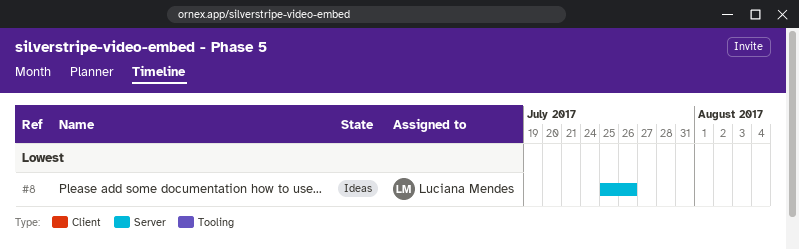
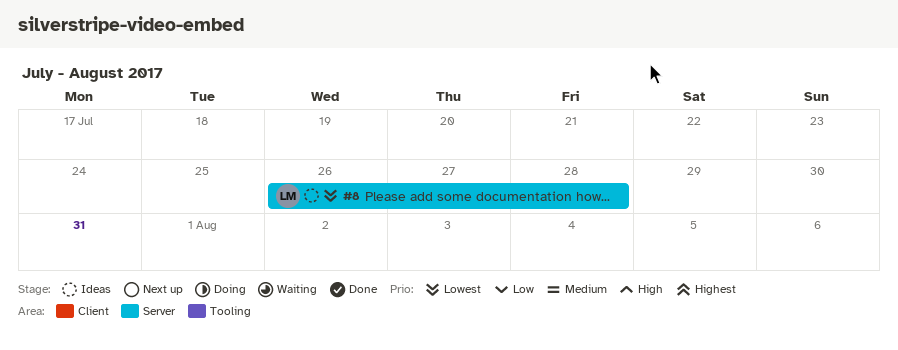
#8, start: Jul 25 -> Jul 26
#8, due: Jul 26 -> Jul 28

